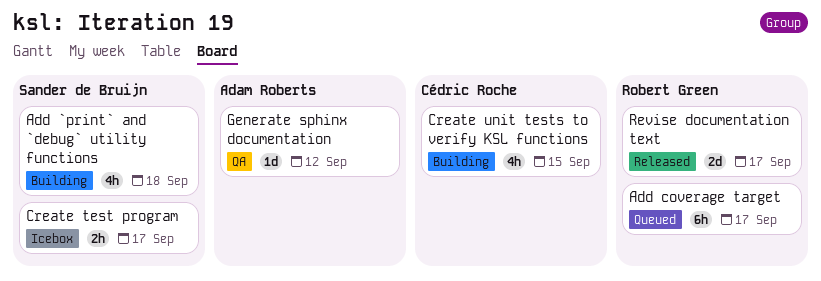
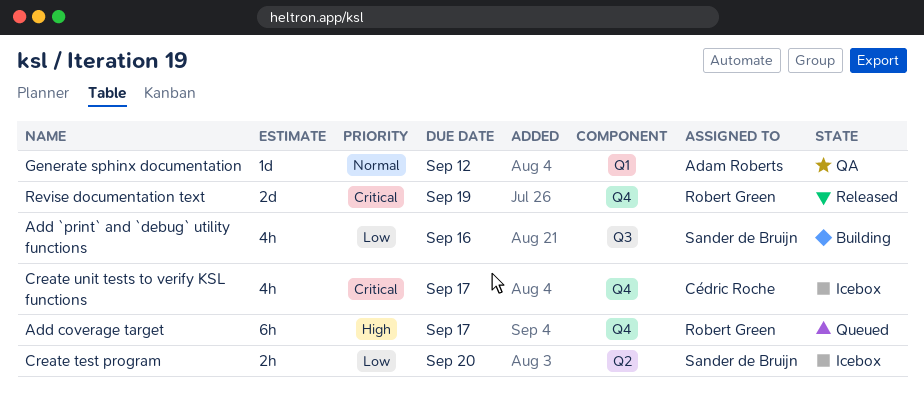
Add `print` and `debug` utility functions, due: Sep 18 -> Sep 16
Create test program, due: Sep 17 -> Sep 20
Create unit tests to verify KSL functions, status: Building -> Icebox
Create unit tests to verify KSL functions, due: Sep 15 -> Sep 17
Revise documentation text, due: Sep 17 -> Sep 19

